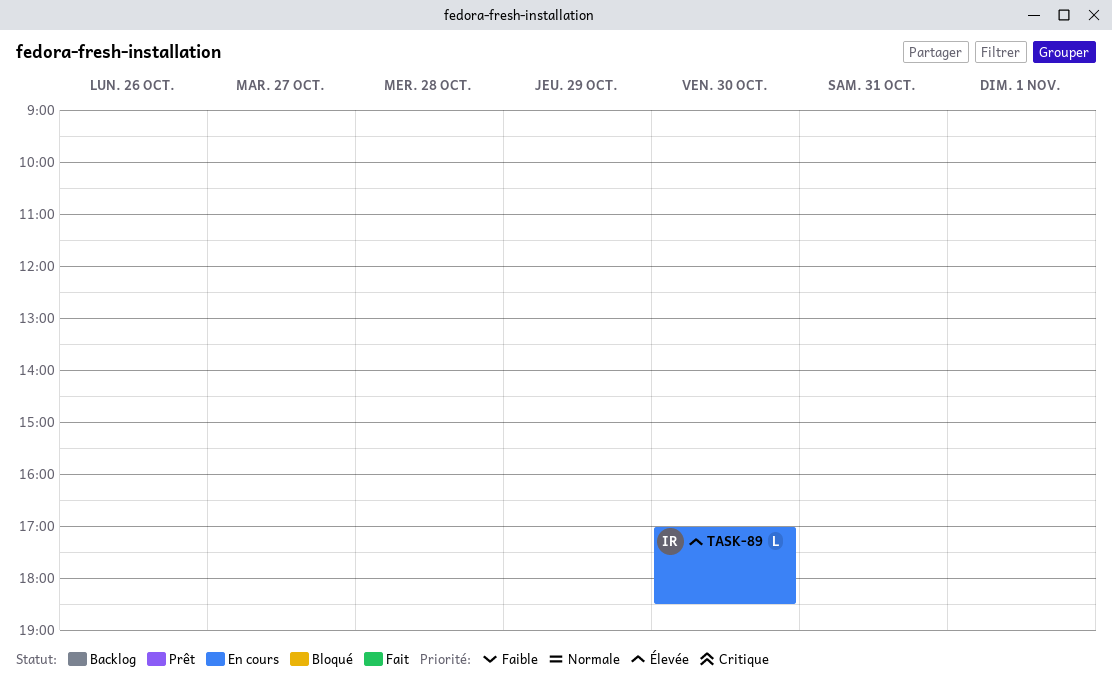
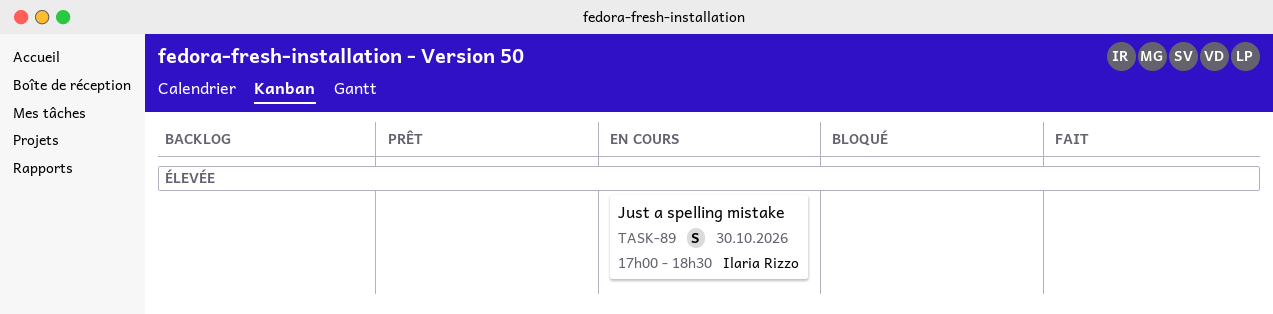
TASK-89, estimate: L -> S

